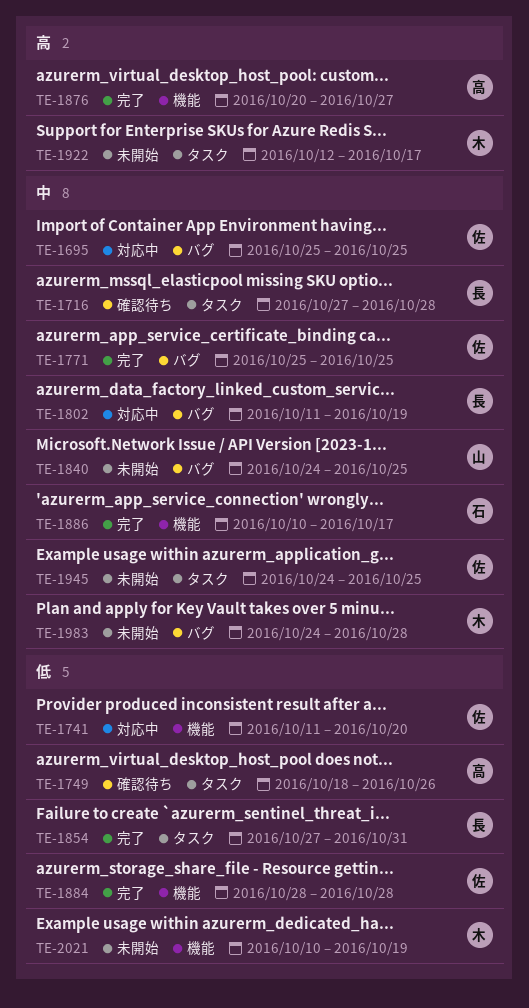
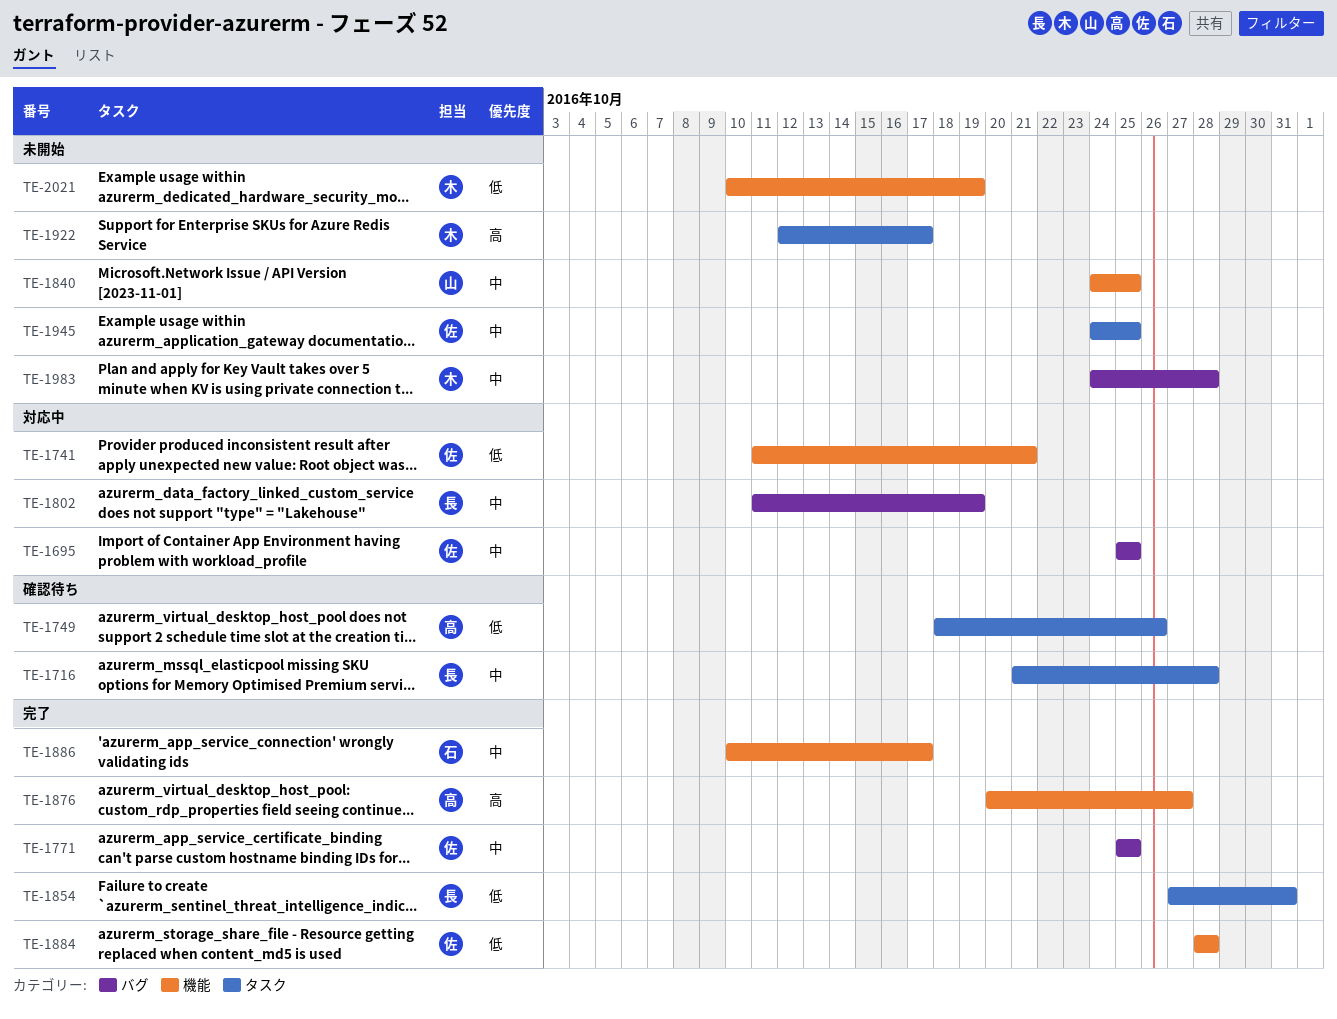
TE-1716, start: Oct 27 -> Oct 21
TE-1741, due: Oct 20 -> Oct 21
TE-1840, label: バグ -> 機能

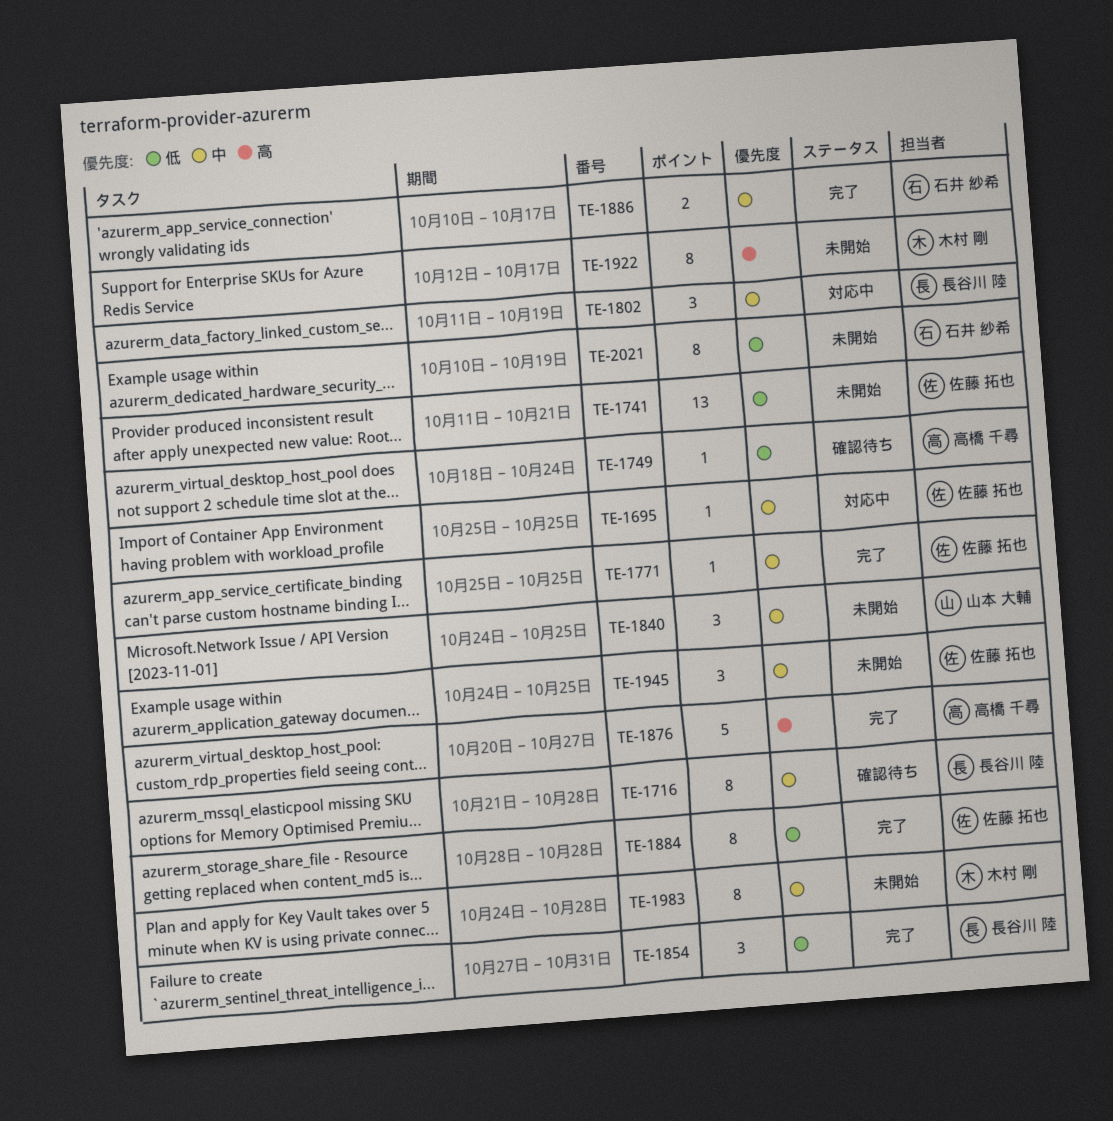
TE-1741, status: 対応中 -> 未開始
TE-1749, due: Oct 26 -> Oct 24
TE-2021, owner: 木村 剛 -> 石井 紗希

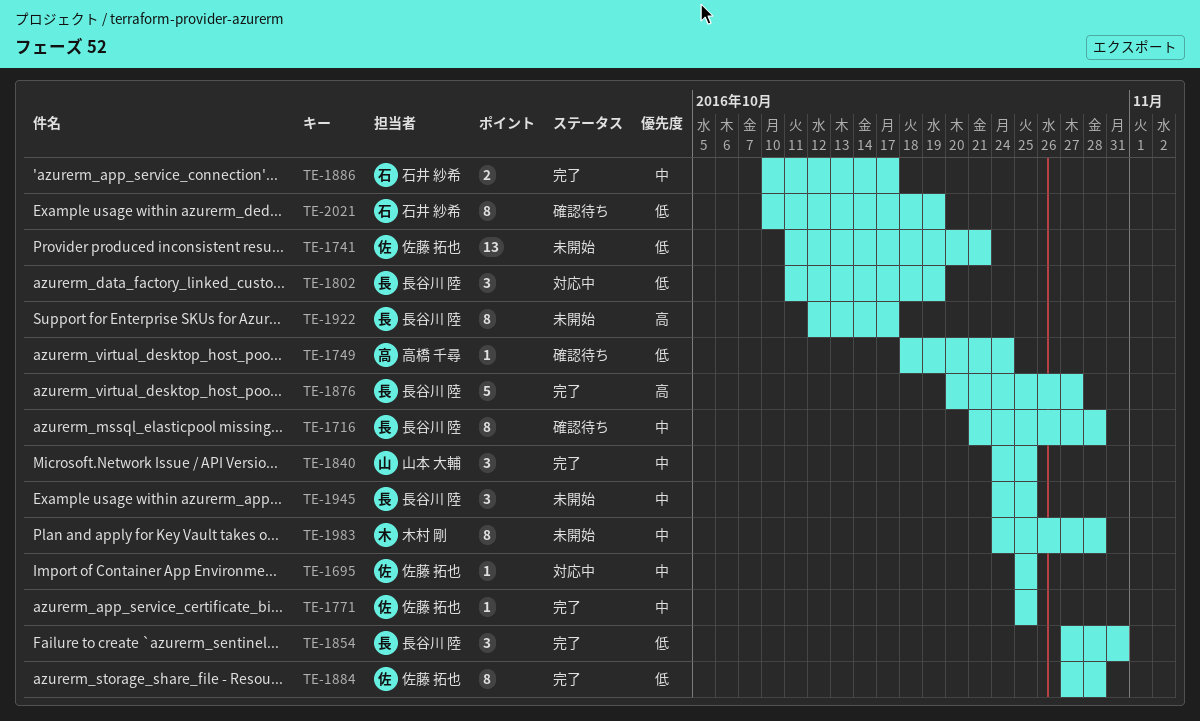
TE-1802, priority: 中 -> 低
TE-1840, status: 未開始 -> 完了
TE-1876, owner: 高橋 千尋 -> 長谷川 陸
TE-1884, start: Oct 28 -> Oct 27
TE-1922, owner: 木村 剛 -> 長谷川 陸
TE-1945, owner: 佐藤 拓也 -> 長谷川 陸
TE-2021, status: 未開始 -> 確認待ち

